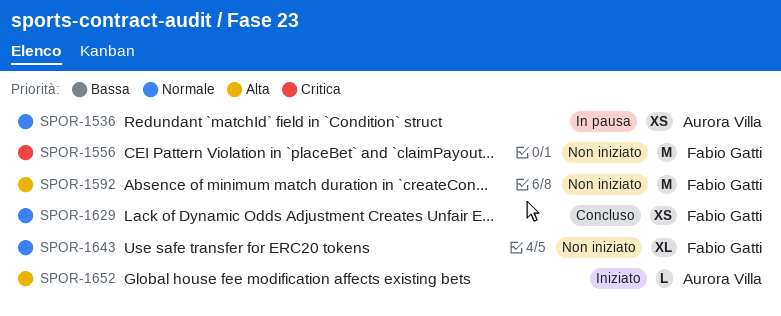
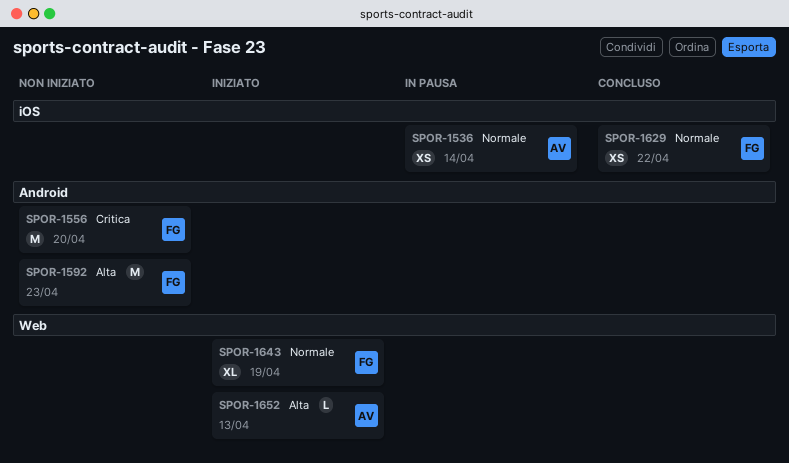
SPOR-1643, status: Non iniziato -> Iniziato

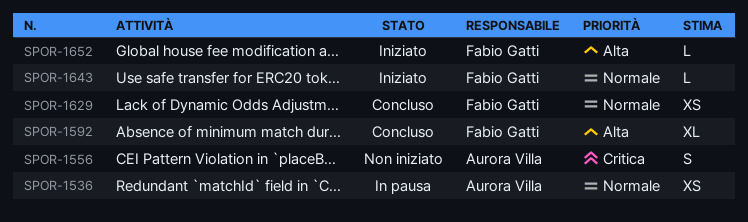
SPOR-1556, owner: Fabio Gatti -> Aurora Villa
SPOR-1556, estimate: M -> S
SPOR-1592, status: Non iniziato -> Concluso
SPOR-1592, estimate: M -> XL
SPOR-1643, estimate: XL -> L
SPOR-1652, owner: Aurora Villa -> Fabio Gatti

